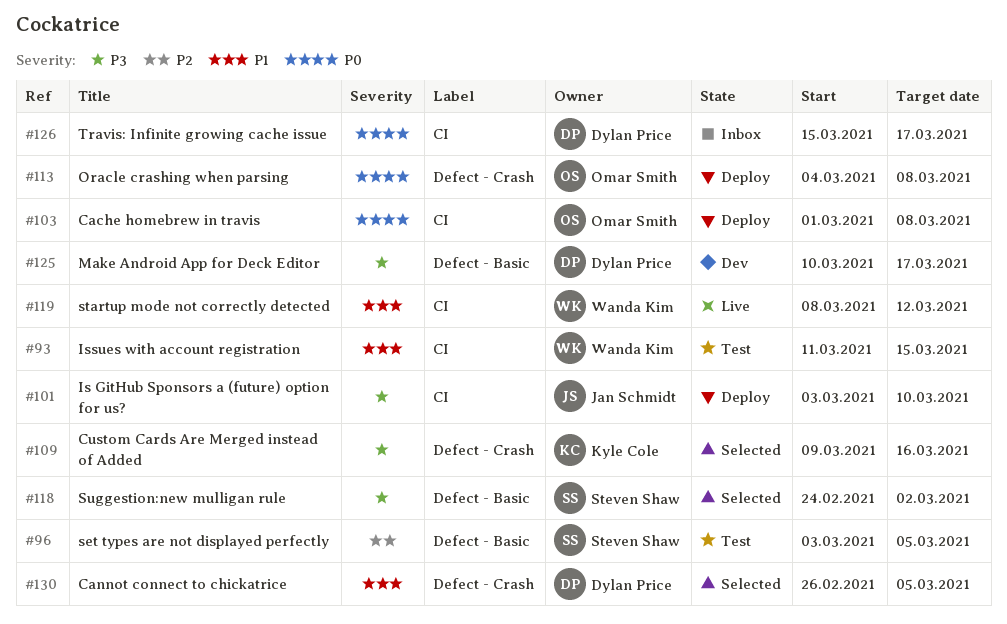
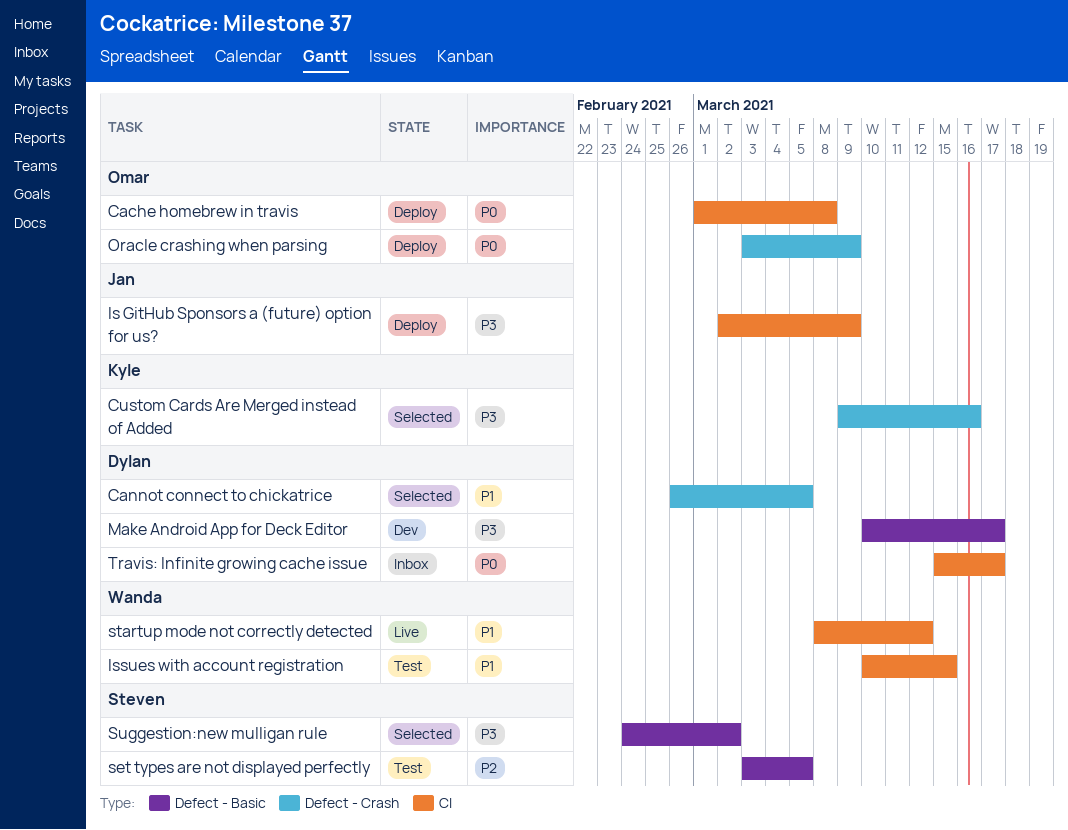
Is GitHub Sponsors a (future) option for us?, start: Mar 3 -> Mar 2
Is GitHub Sponsors a (future) option for us?, due: Mar 10 -> Mar 9
Issues with account registration, start: Mar 11 -> Mar 10
Oracle crashing when parsing, start: Mar 4 -> Mar 3
Oracle crashing when parsing, due: Mar 8 -> Mar 9

